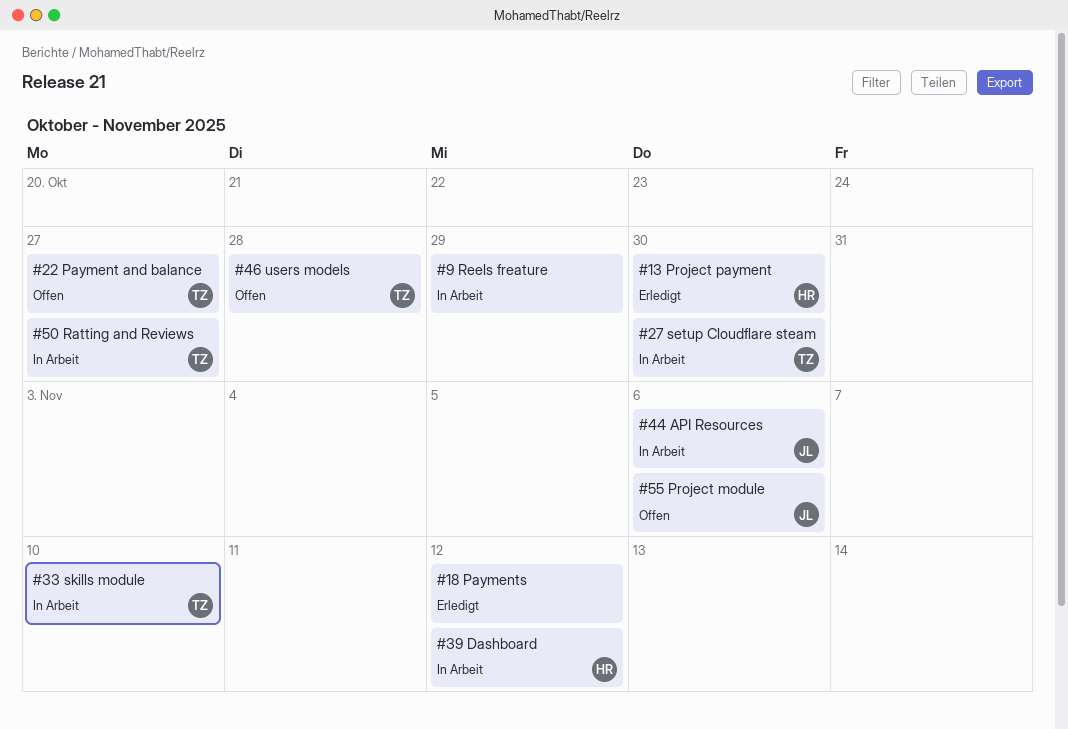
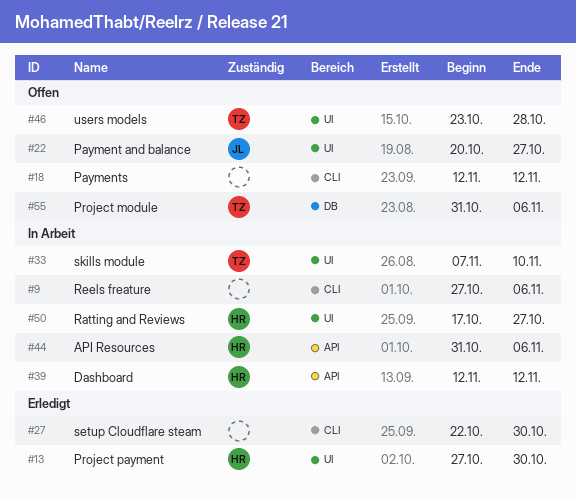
#9, due: Oct 29 -> Nov 6
#18, status: Erledigt -> Offen
#22, owner: TZ -> JL
#27, status: In Arbeit -> Erledigt
#27, owner: TZ -> none
#44, owner: JL -> HR
#50, owner: TZ -> HR
#55, owner: JL -> TZ

